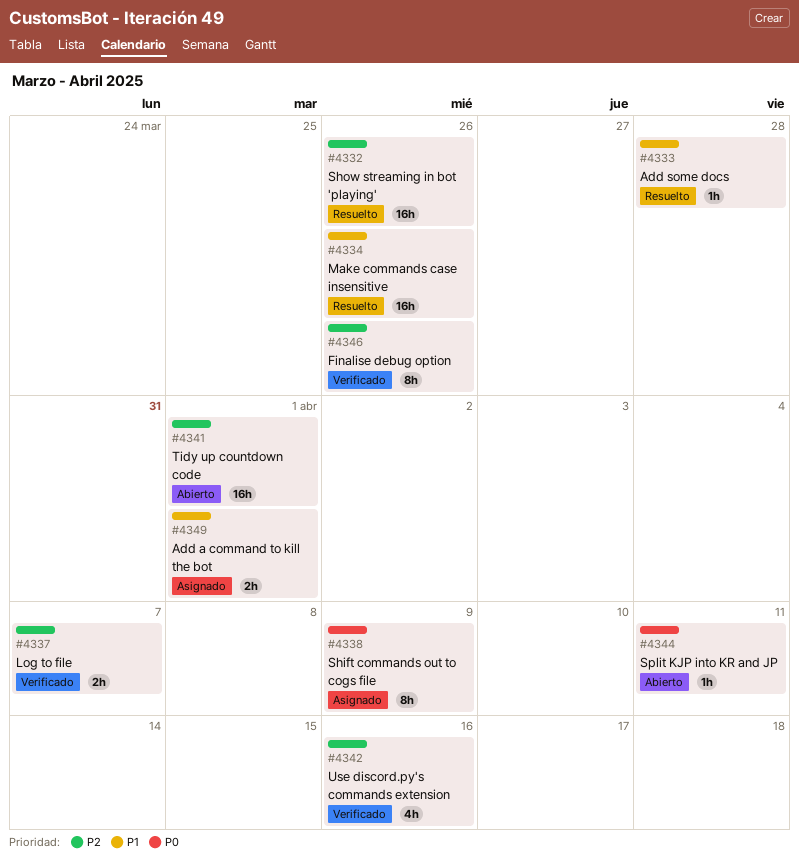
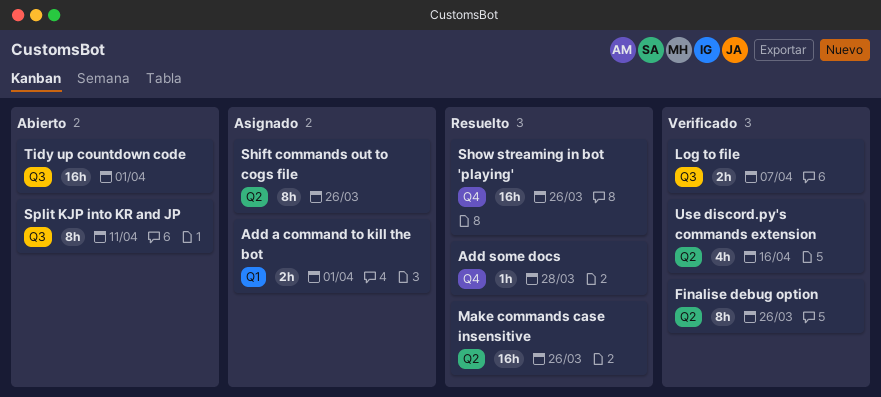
Shift commands out to cogs file, due: Apr 9 -> Mar 26
Split KJP into KR and JP, estimate: 1h -> 8h

